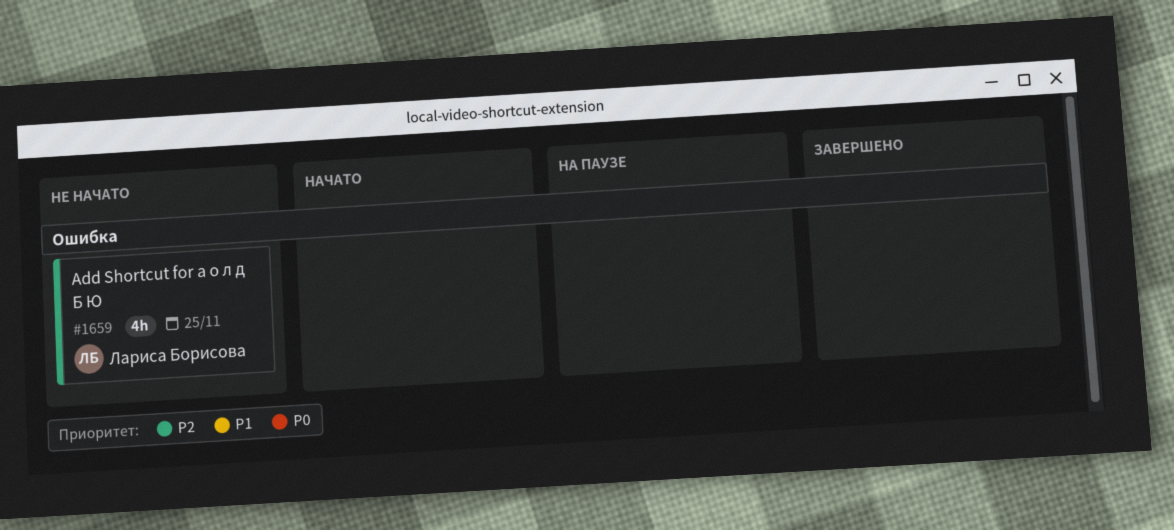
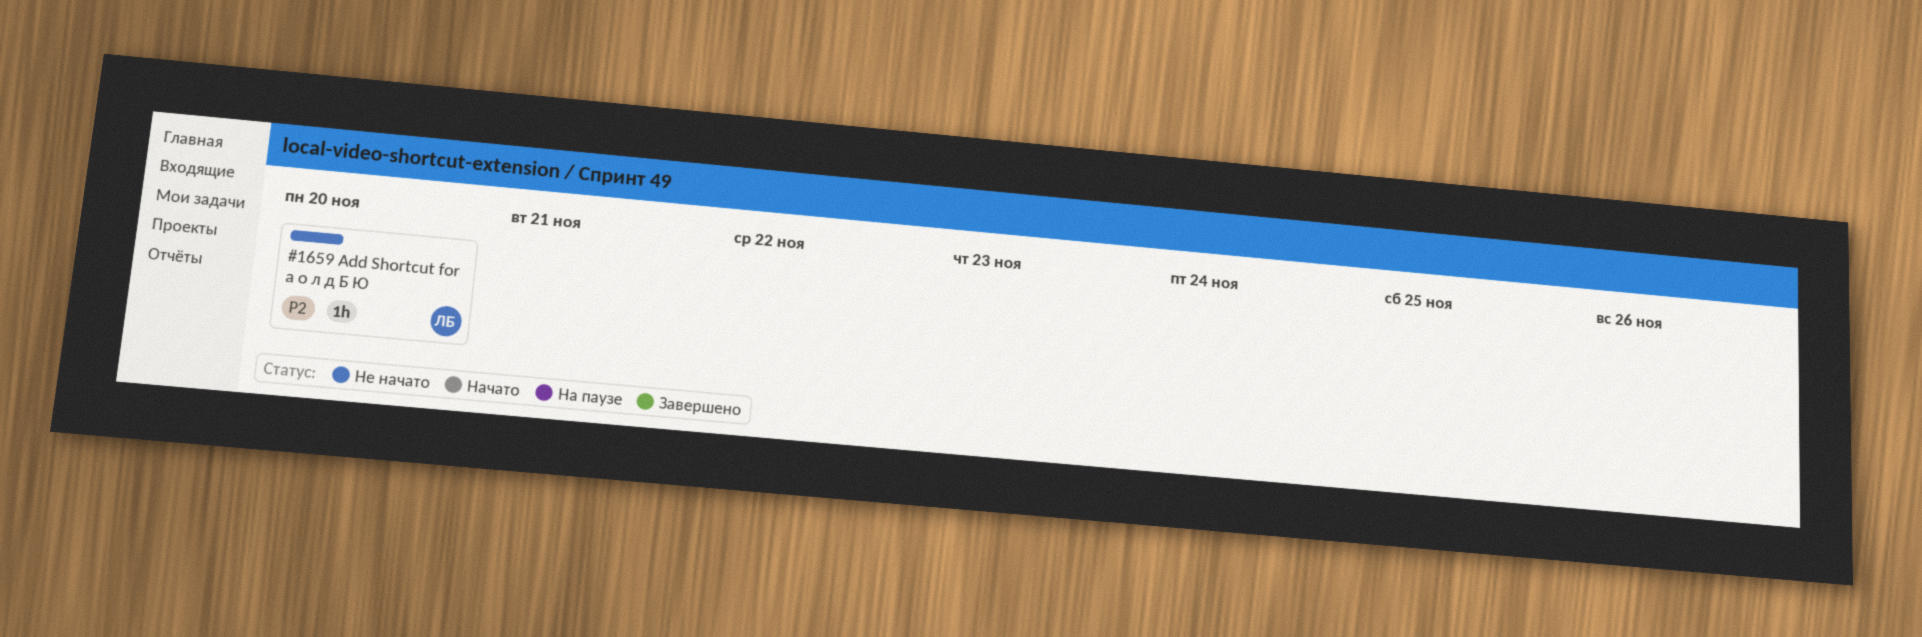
#1659, estimate: 4h -> 1h
#1659, due: Nov 25 -> Nov 20

